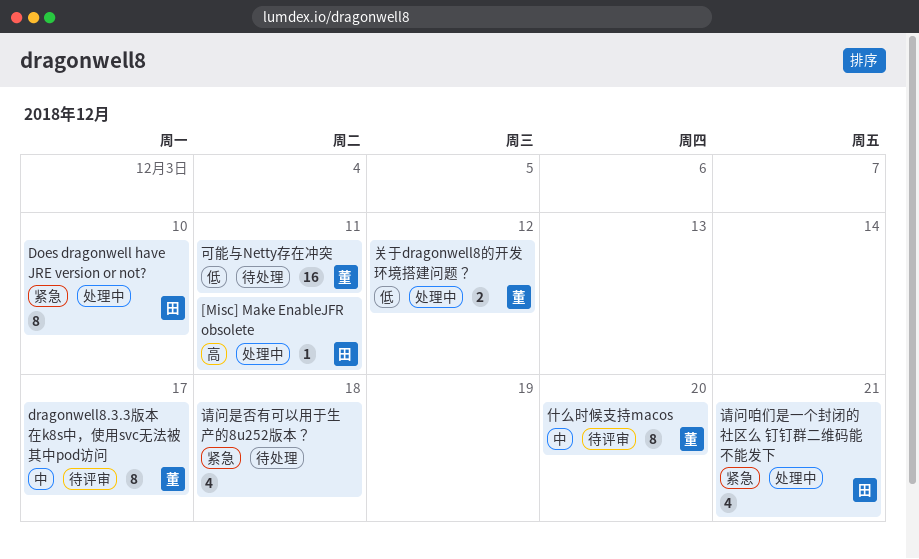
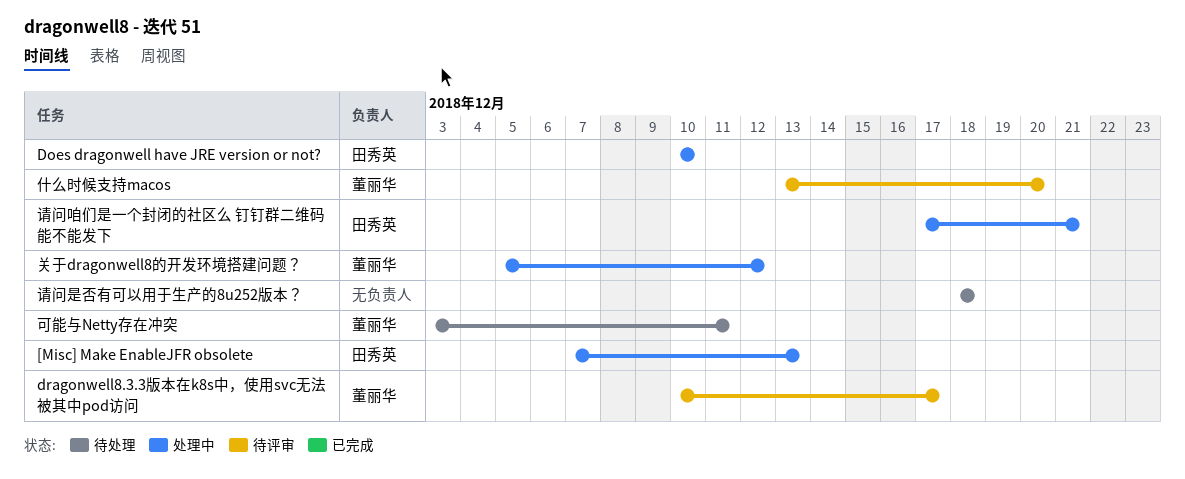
[Misc] Make EnableJFR obsolete, due: Dec 11 -> Dec 13

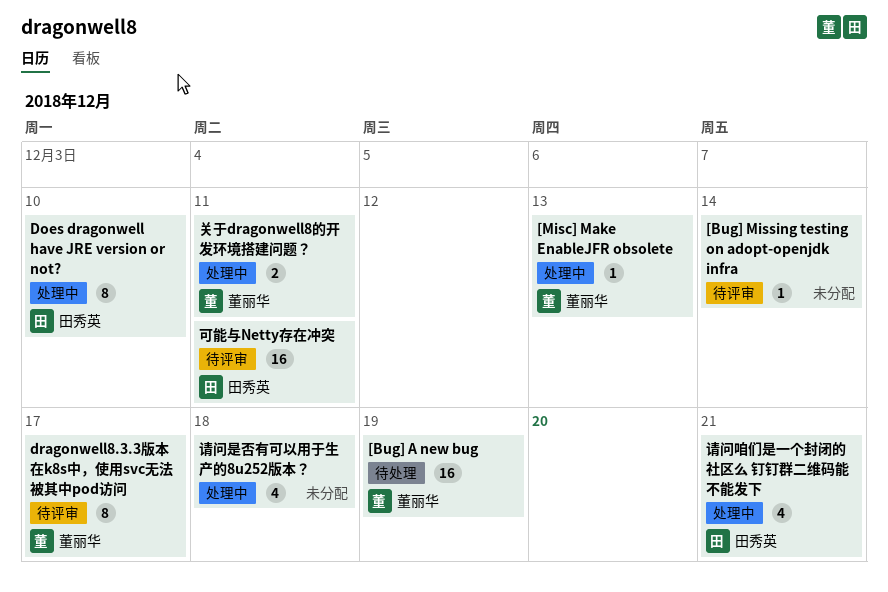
[Bug] A new bug: none -> present
[Bug] Missing testing on adopt-openjdk infra: none -> present
[Misc] Make EnableJFR obsolete, owner: 田秀英 -> 董丽华
什么时候支持macos: present -> none
关于dragonwell8的开发环境搭建问题？, due: Dec 12 -> Dec 11
可能与Netty存在冲突, status: 待处理 -> 待评审
可能与Netty存在冲突, owner: 董丽华 -> 田秀英
请问是否有可以用于生产的8u252版本？, status: 待处理 -> 处理中

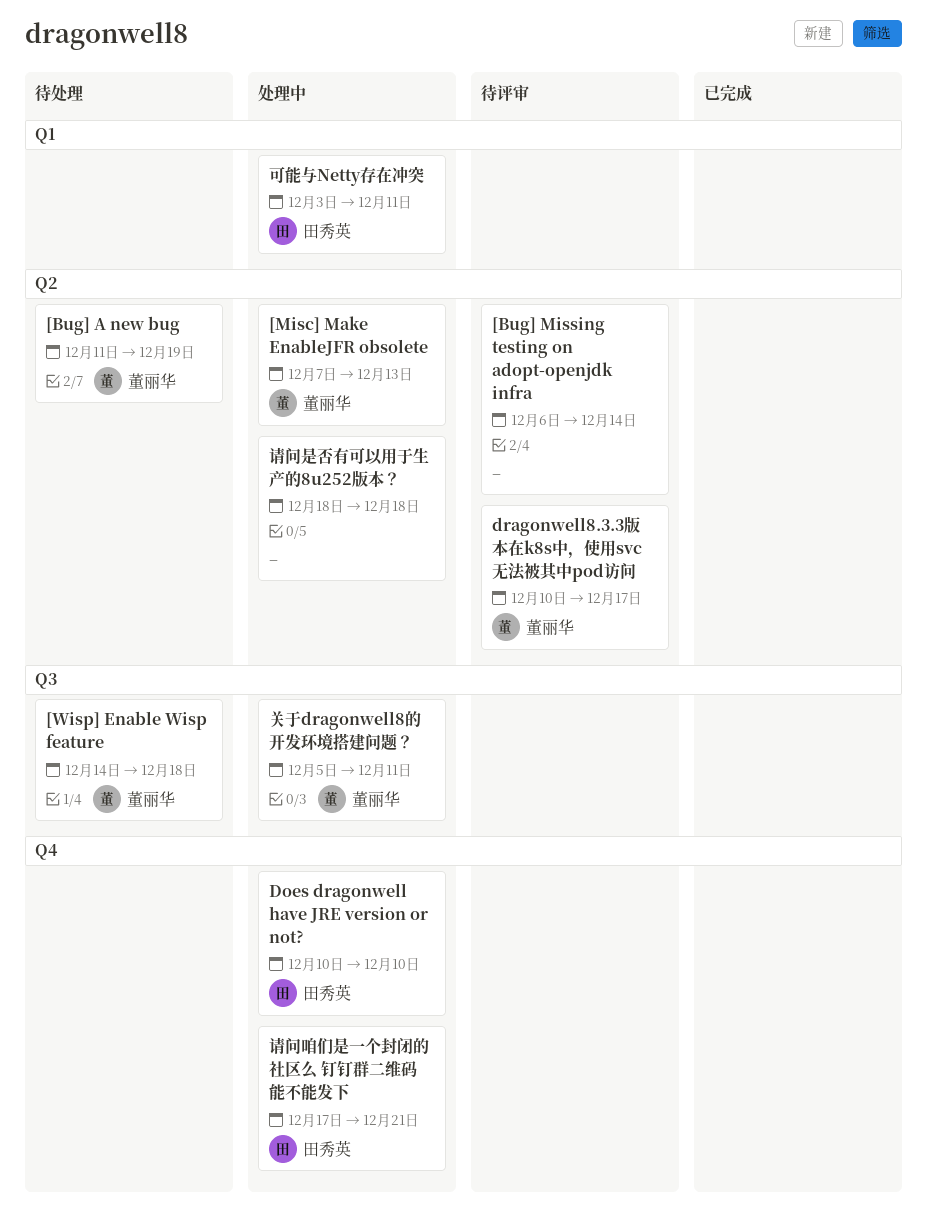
[Wisp] Enable Wisp feature: none -> present
可能与Netty存在冲突, status: 待评审 -> 处理中

